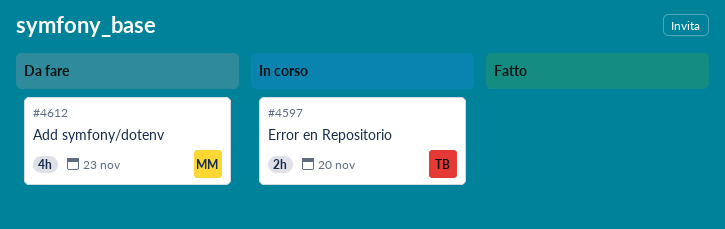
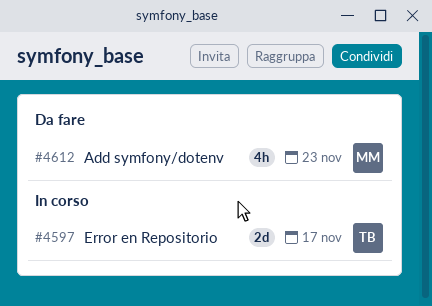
#4597, estimate: 2h -> 2d
#4597, due: Nov 20 -> Nov 17

